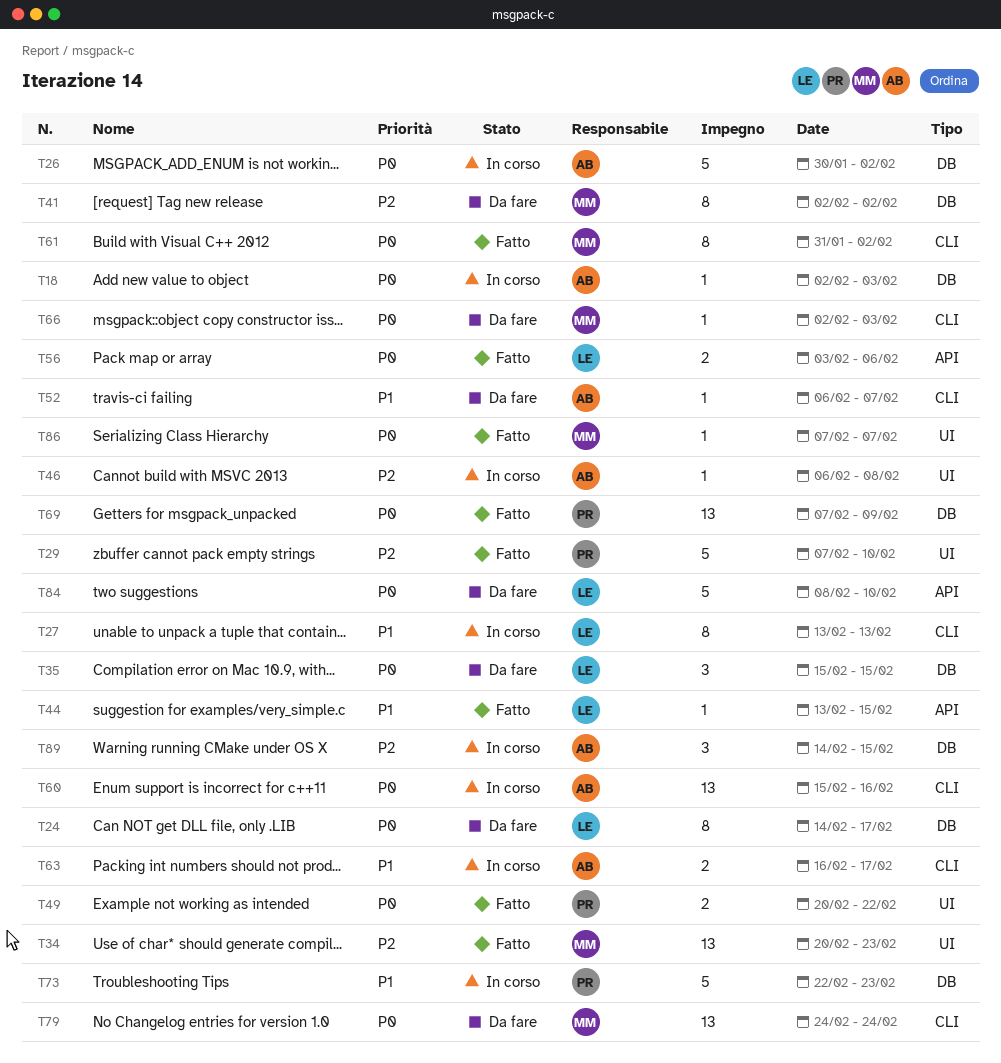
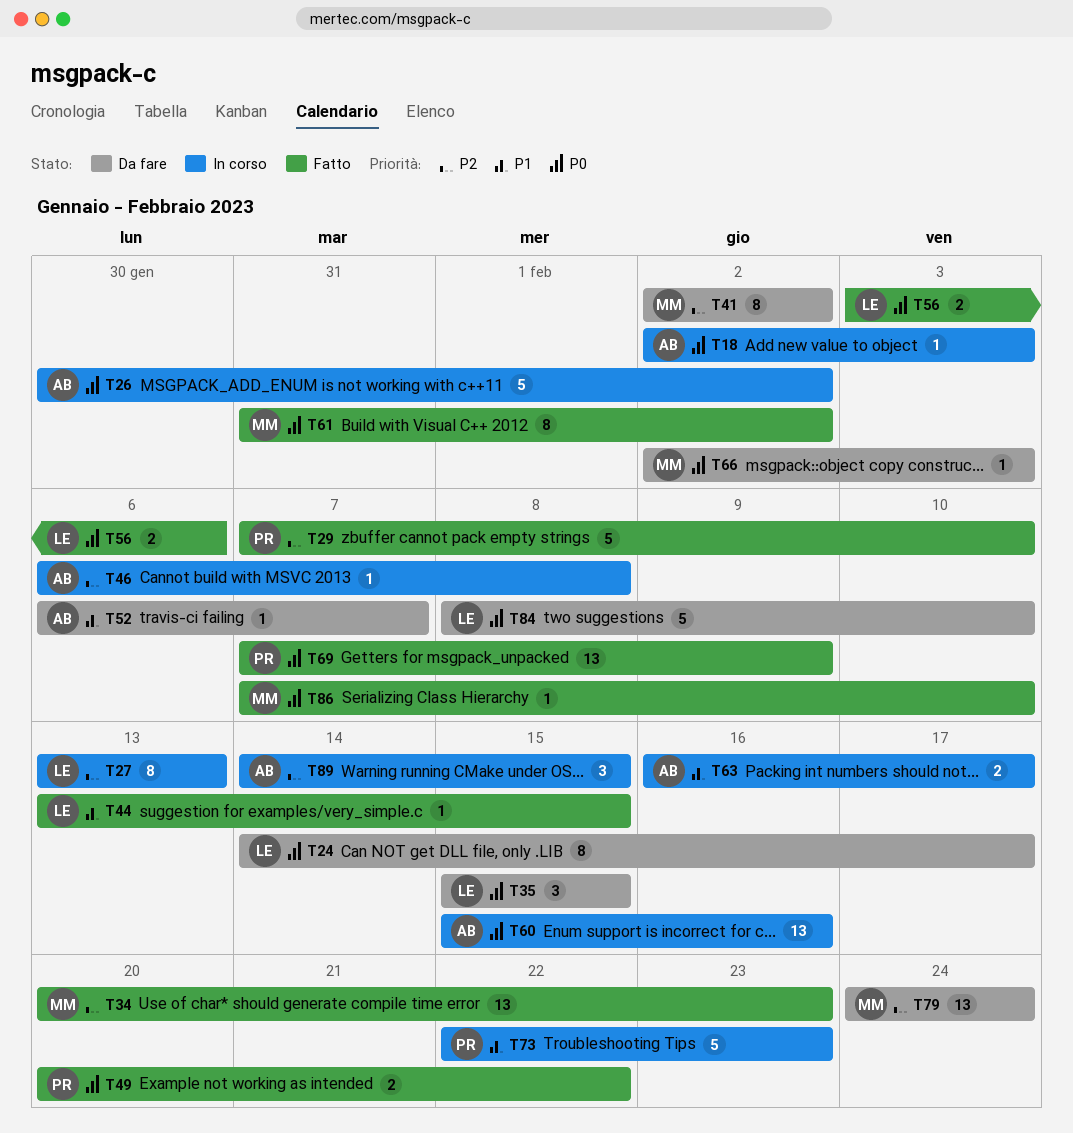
T27, priority: P1 -> P2
T79, priority: P0 -> P2
T86, due: Feb 7 -> Feb 10

